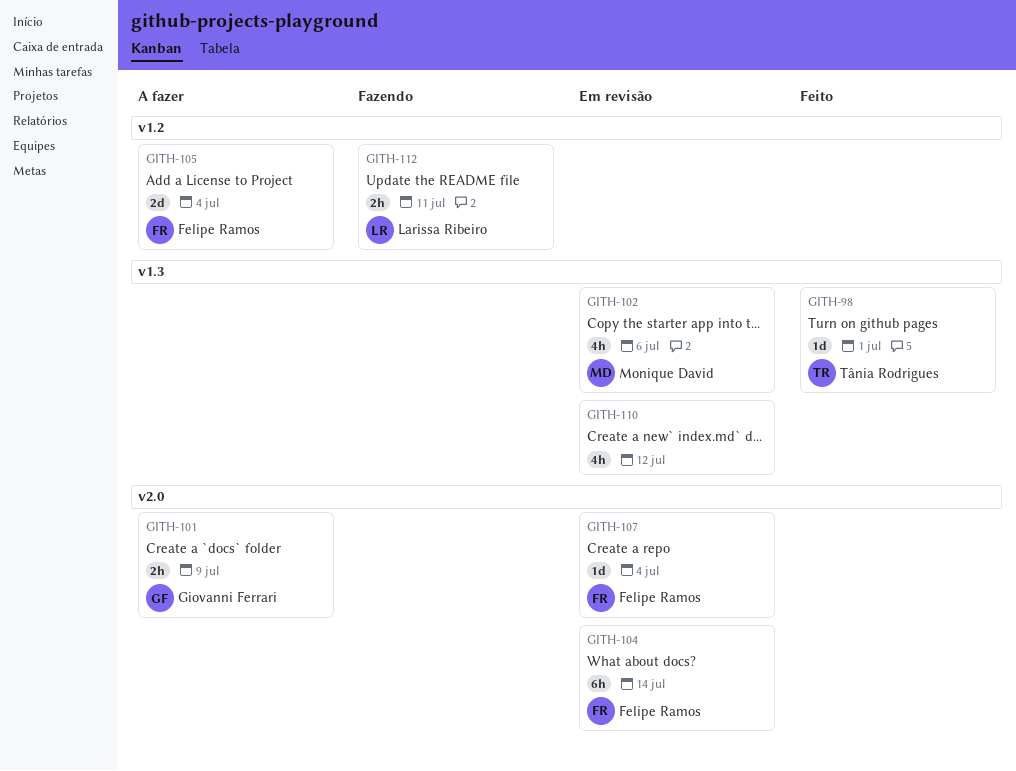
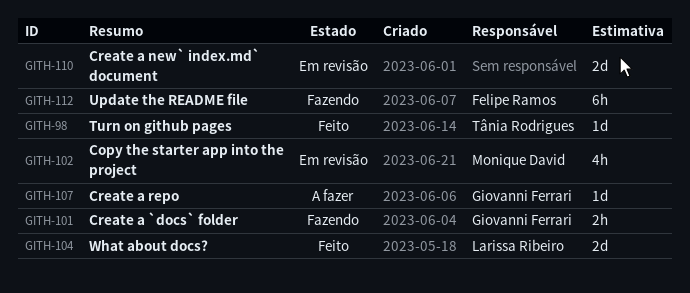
GITH-101, status: A fazer -> Fazendo
GITH-104, status: Em revisão -> Feito
GITH-104, owner: Felipe Ramos -> Larissa Ribeiro
GITH-104, estimate: 6h -> 2d
GITH-105: present -> none
GITH-107, status: Em revisão -> A fazer
GITH-107, owner: Felipe Ramos -> Giovanni Ferrari
GITH-110, estimate: 4h -> 2d
GITH-112, owner: Larissa Ribeiro -> Felipe Ramos
GITH-112, estimate: 2h -> 6h

